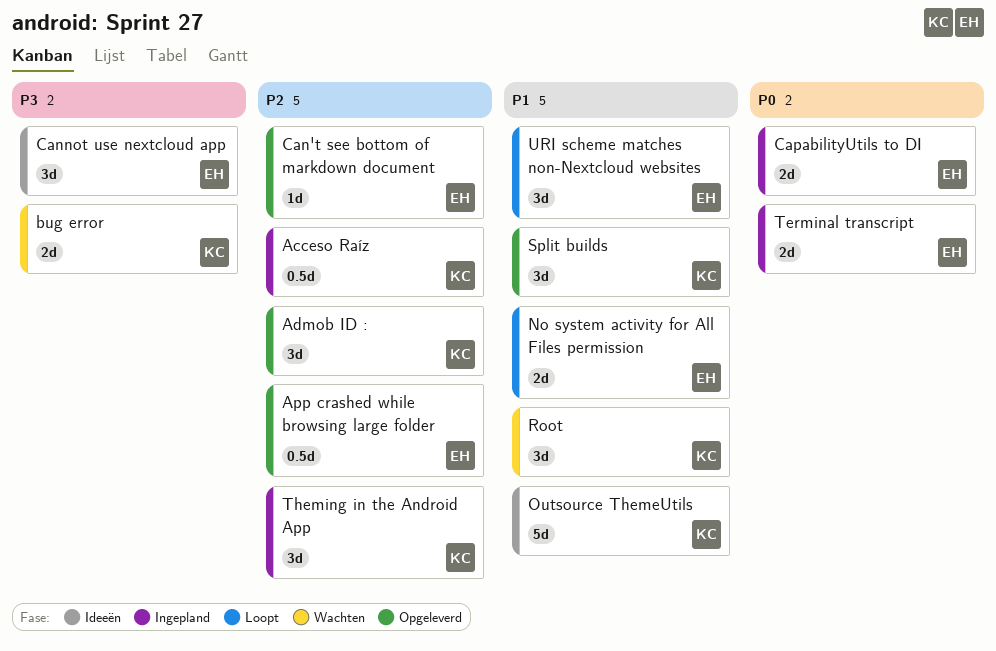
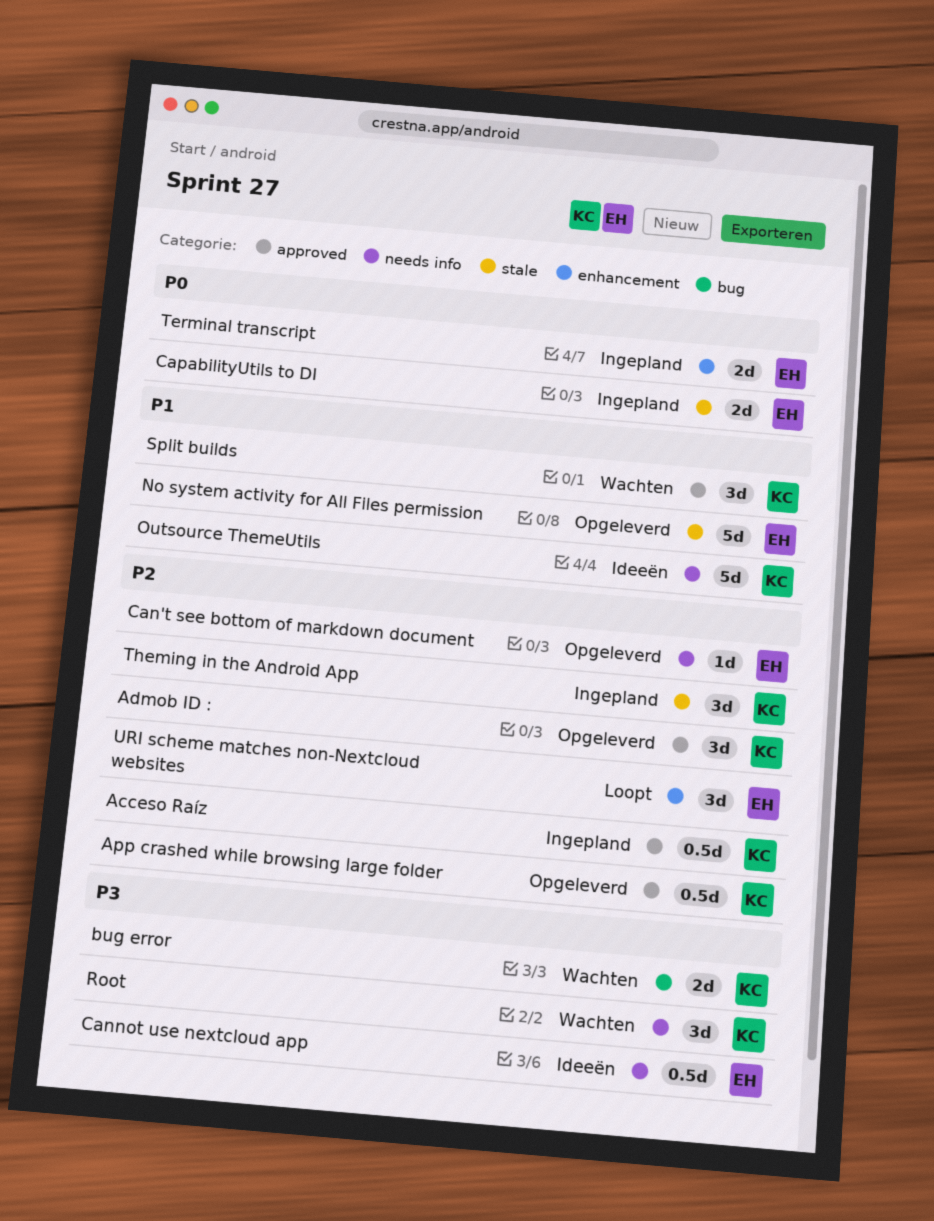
App crashed while browsing large folder, owner: EH -> KC
Cannot use nextcloud app, estimate: 3d -> 0.5d
No system activity for All Files permission, status: Loopt -> Opgeleverd
No system activity for All Files permission, estimate: 2d -> 5d
Root, priority: P1 -> P3
Split builds, status: Opgeleverd -> Wachten
URI scheme matches non-Nextcloud websites, priority: P1 -> P2

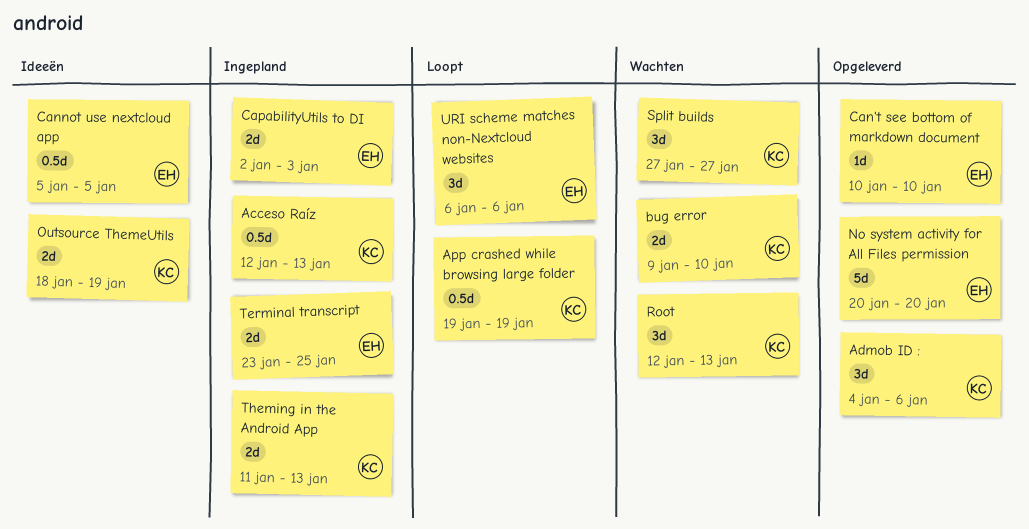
App crashed while browsing large folder, status: Opgeleverd -> Loopt
Outsource ThemeUtils, estimate: 5d -> 2d
Theming in the Android App, estimate: 3d -> 2d

